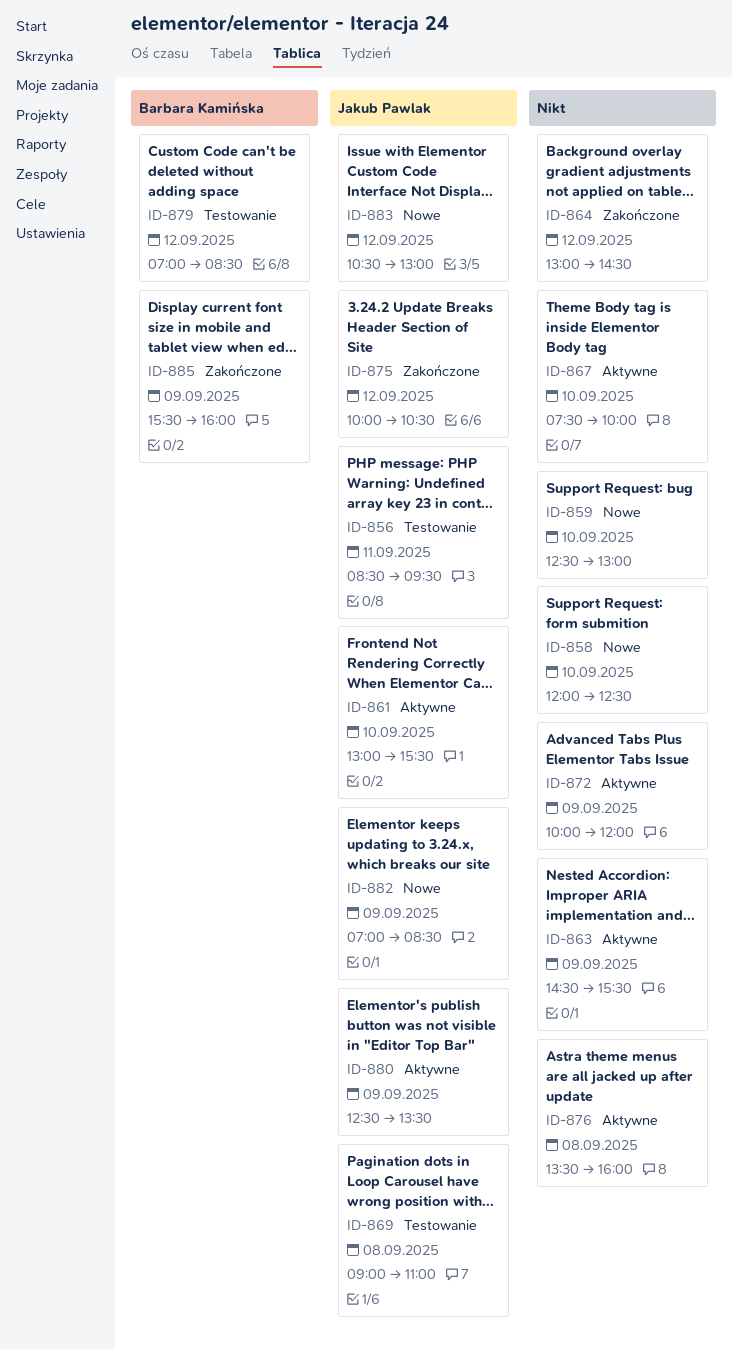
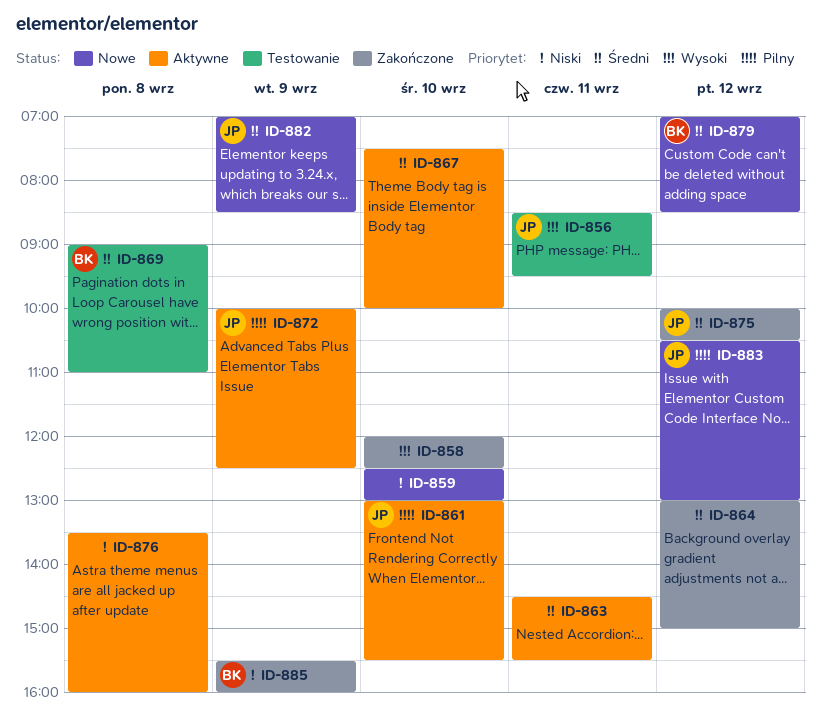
ID-858, status: Nowe -> Zakończone
ID-863, day: Sep 9 -> Sep 11
ID-864, ends: 14:30 -> 15:00
ID-869, owner: Jakub Pawlak -> Barbara Kamińska
ID-872, owner: none -> Jakub Pawlak
ID-872, ends: 12:00 -> 12:30
ID-879, status: Testowanie -> Nowe
ID-880: present -> none

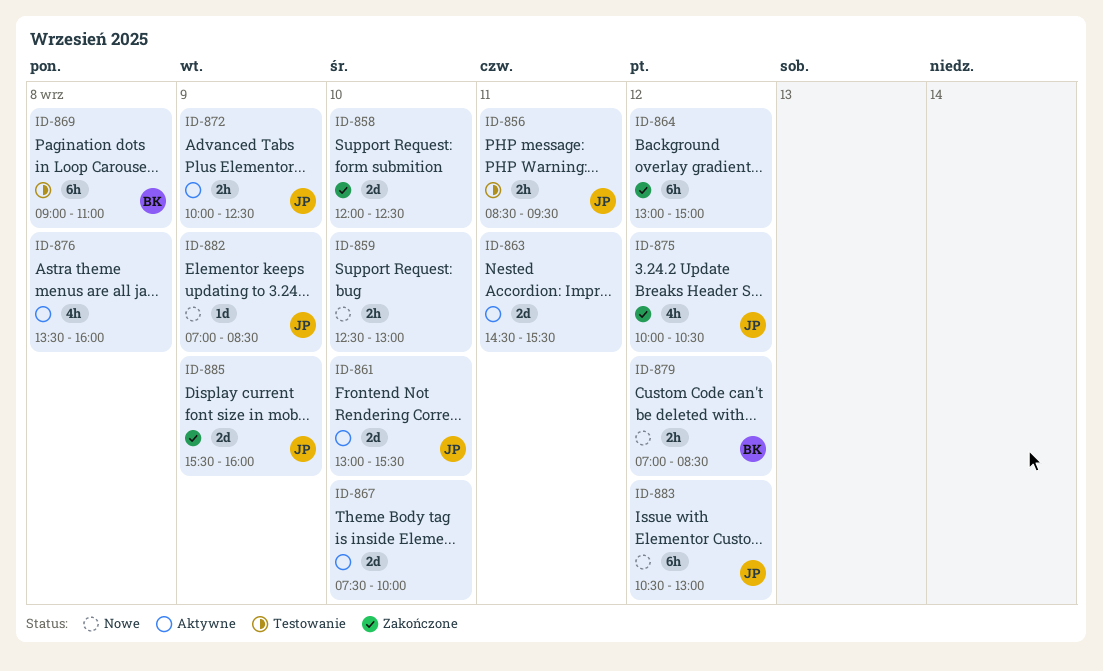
ID-885, owner: BK -> JP

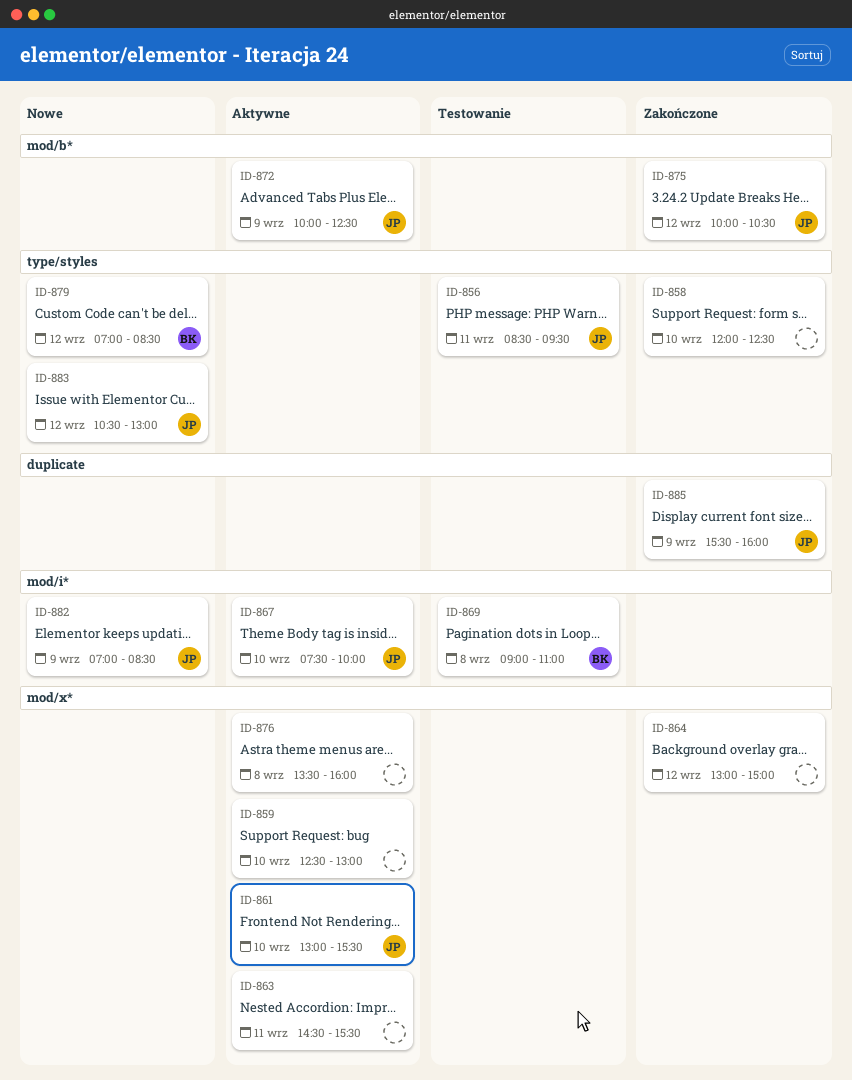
ID-859, status: Nowe -> Aktywne
ID-867, owner: none -> JP

